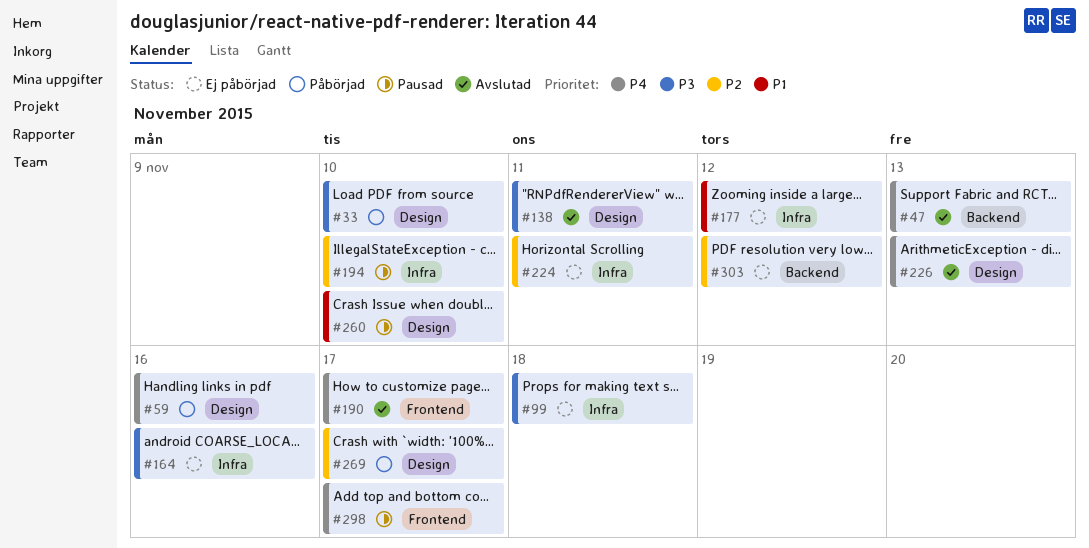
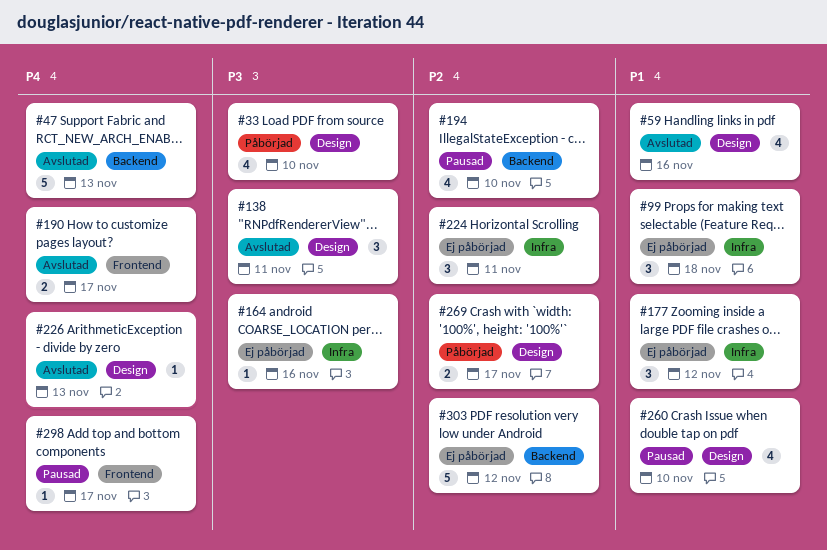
#59, status: Påbörjad -> Avslutad
#59, priority: P4 -> P1
#99, priority: P3 -> P1
#194, label: Infra -> Backend

